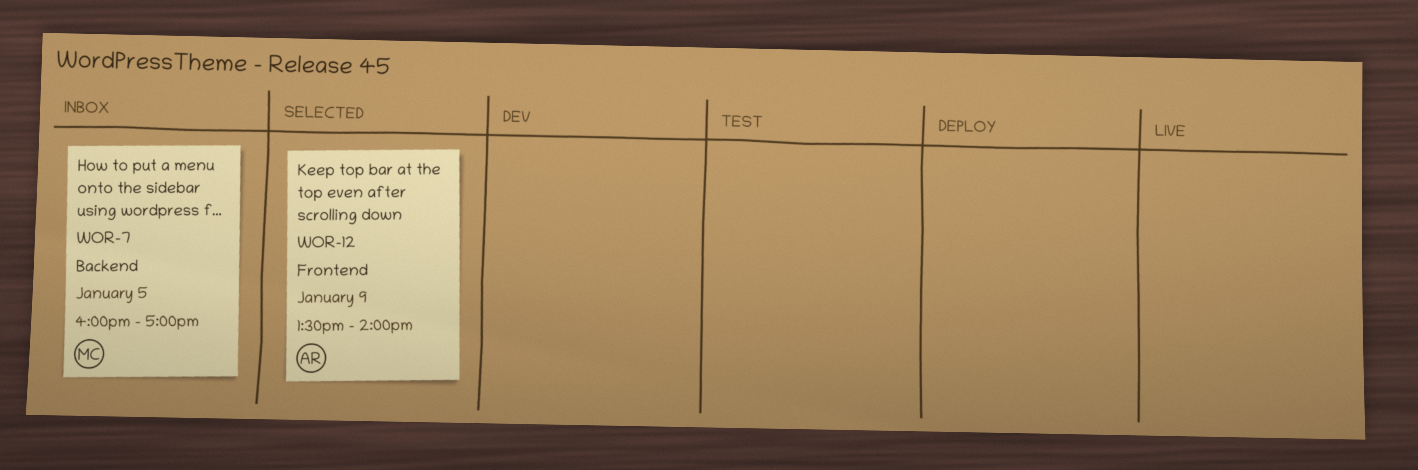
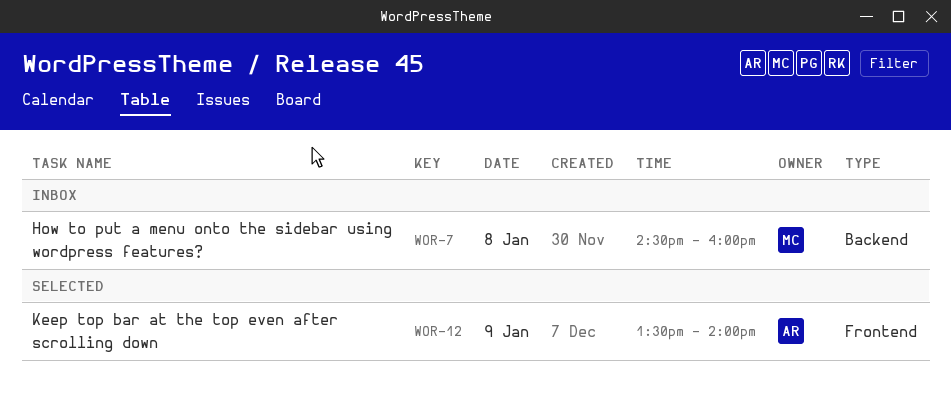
WOR-7, day: Jan 5 -> Jan 8
WOR-7, begins: 16:00 -> 14:30
WOR-7, ends: 17:00 -> 16:00

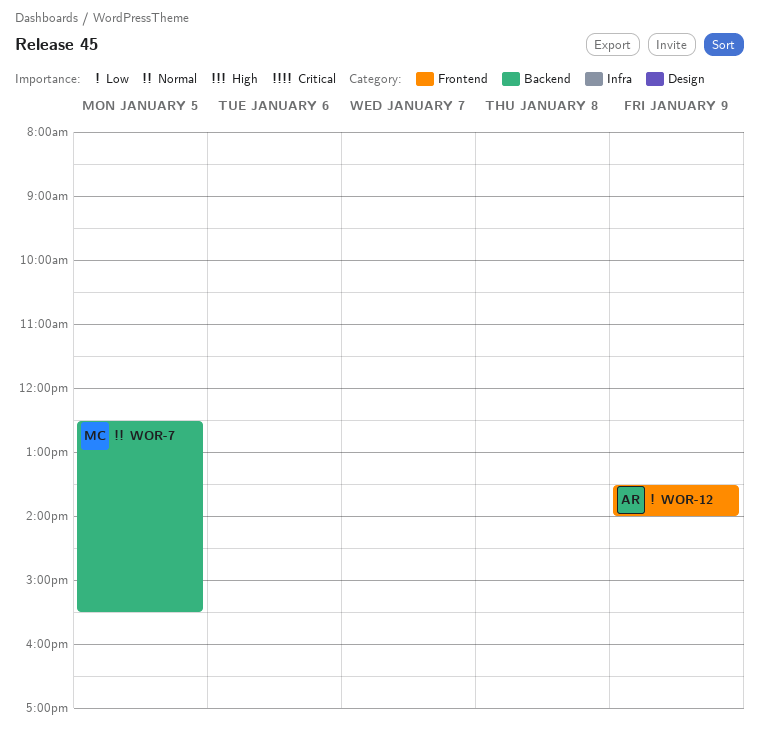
WOR-7, day: Jan 8 -> Jan 5
WOR-7, begins: 14:30 -> 12:30
WOR-7, ends: 16:00 -> 15:30

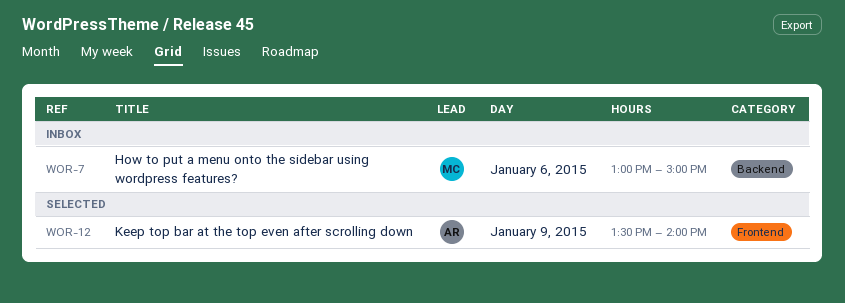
WOR-7, day: Jan 5 -> Jan 6
WOR-7, begins: 12:30 -> 13:00
WOR-7, ends: 15:30 -> 15:00

